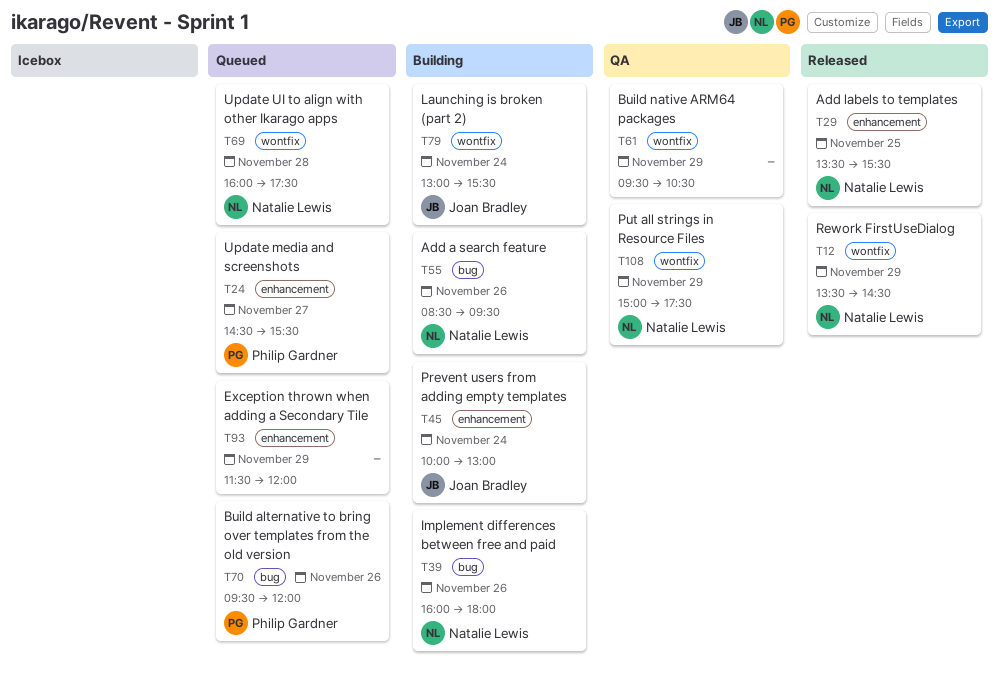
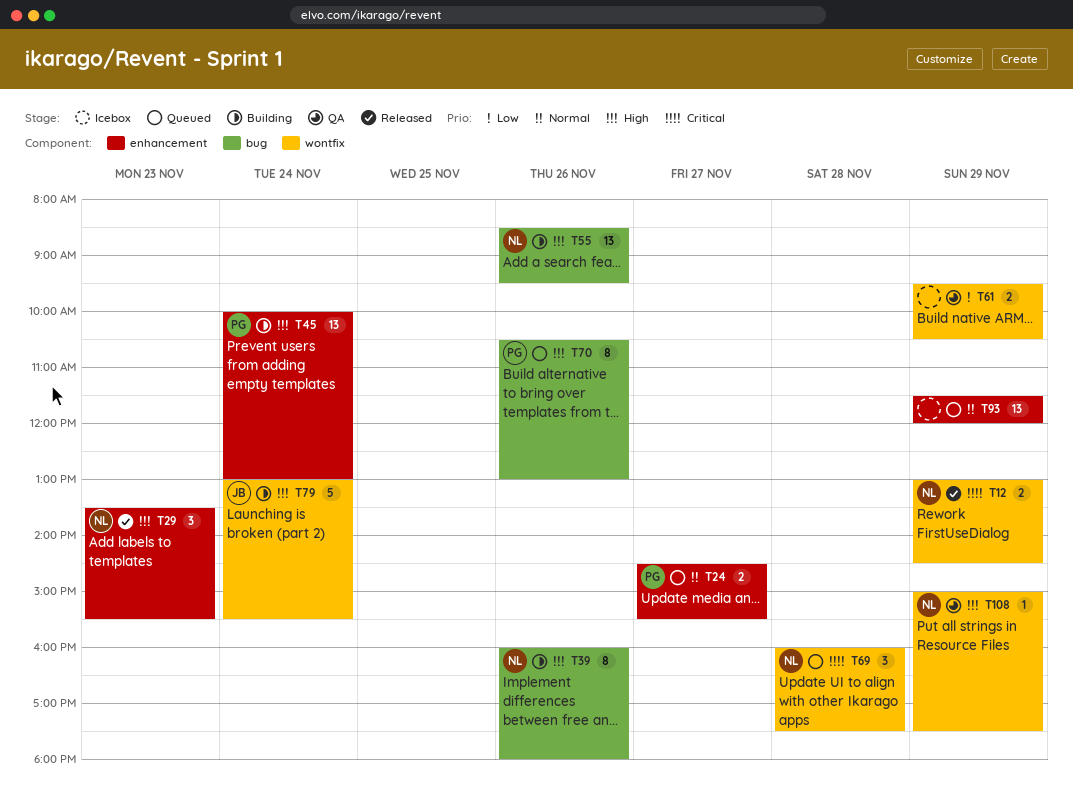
T12, begins: 13:30 -> 13:00
T29, day: Nov 25 -> Nov 23
T45, owner: Joan Bradley -> Philip Gardner
T70, begins: 09:30 -> 10:30
T70, ends: 12:00 -> 13:00

